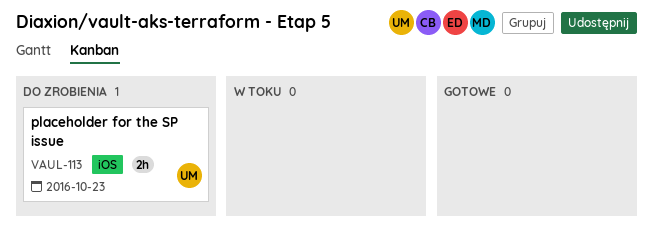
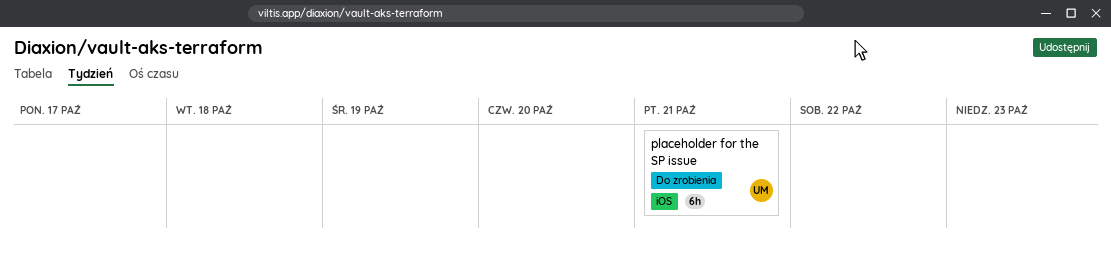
placeholder for the SP issue, estimate: 2h -> 6h
placeholder for the SP issue, due: Oct 23 -> Oct 21

